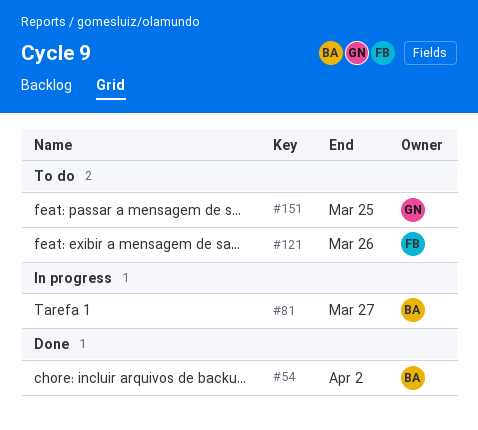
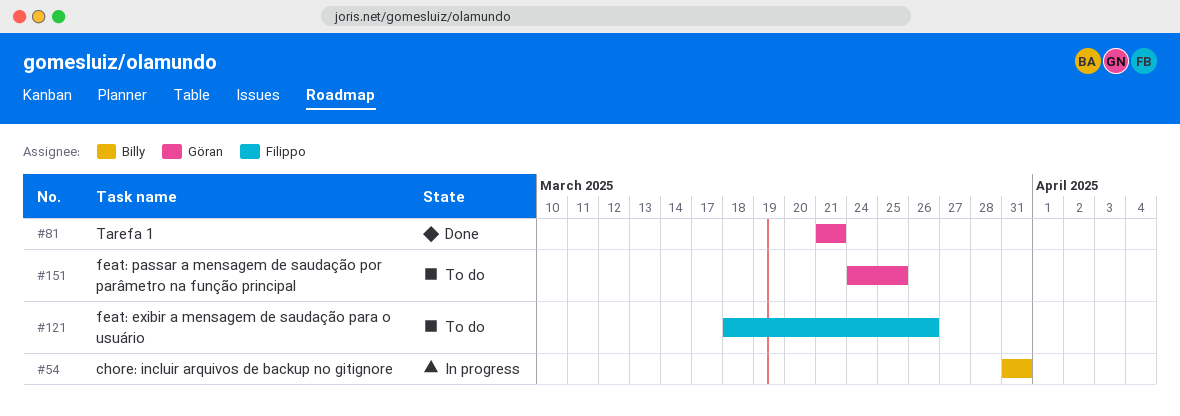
#54, status: Done -> In progress
#54, due: Apr 2 -> Mar 31
#81, status: In progress -> Done
#81, owner: Billy -> Göran
#81, due: Mar 27 -> Mar 21

